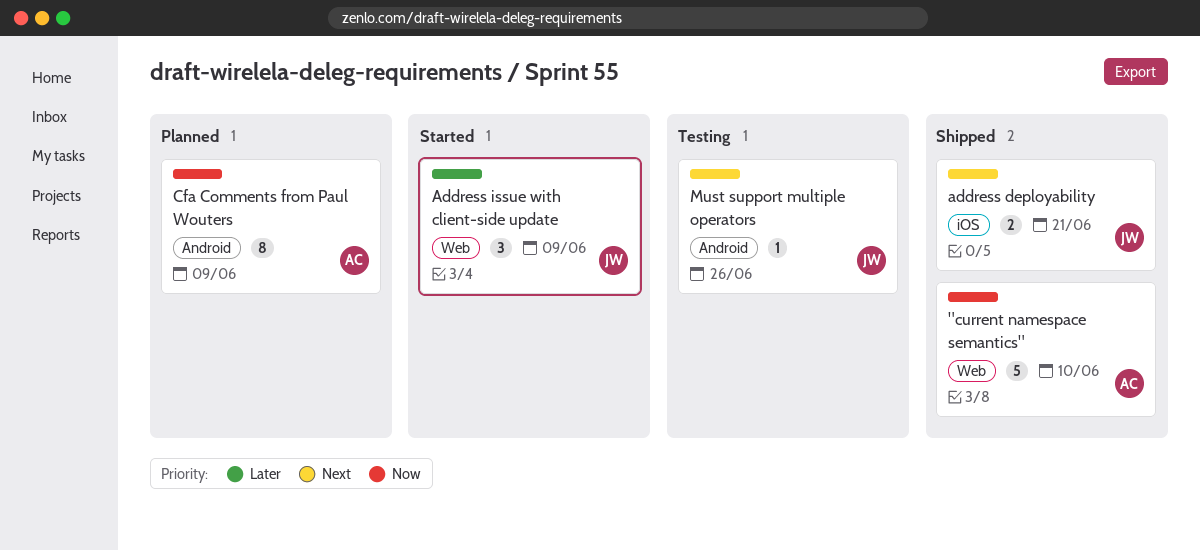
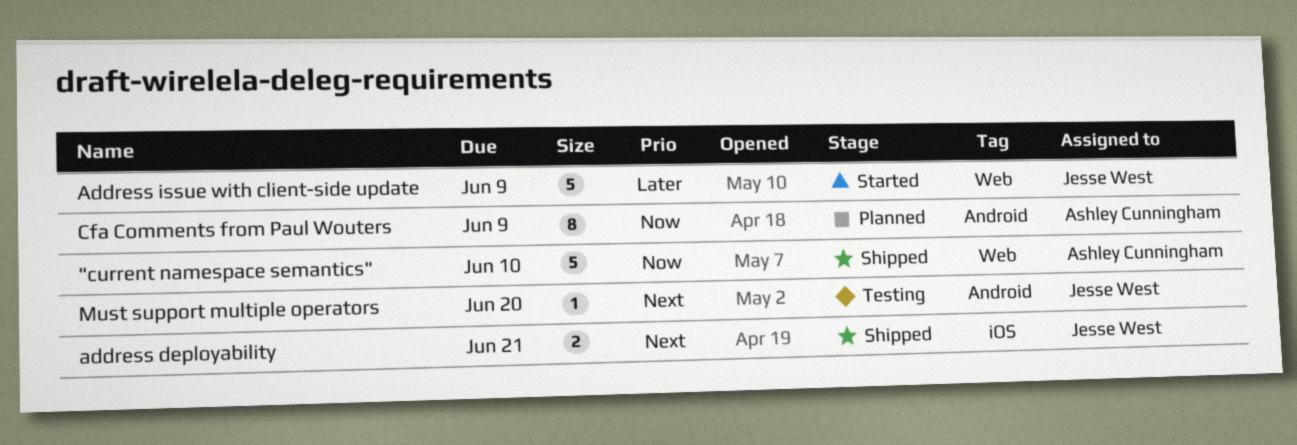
Address issue with client-side update, estimate: 3 -> 5
Must support multiple operators, due: Jun 26 -> Jun 20

